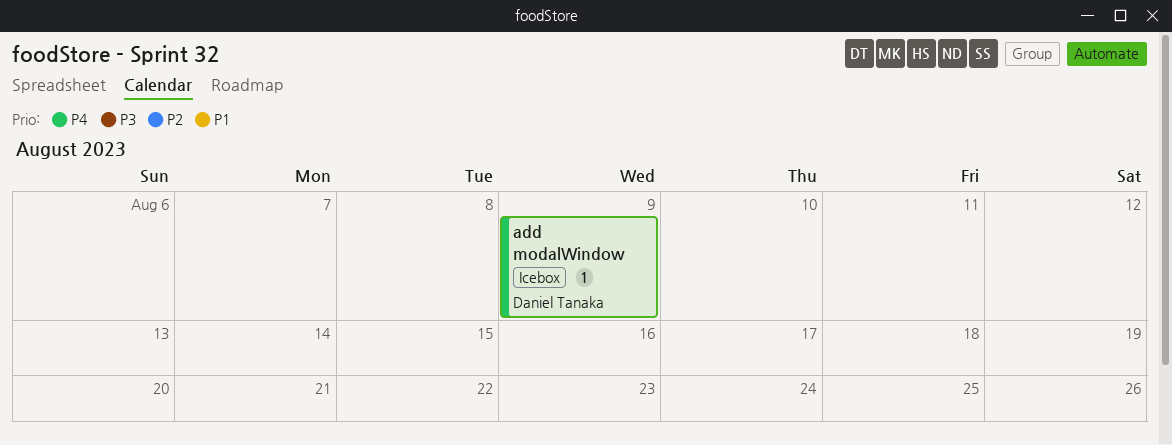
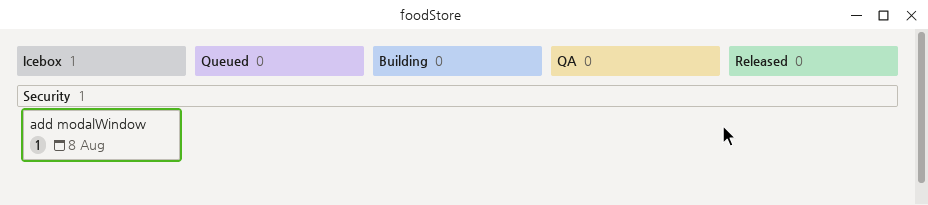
add modalWindow, due: Aug 9 -> Aug 8

